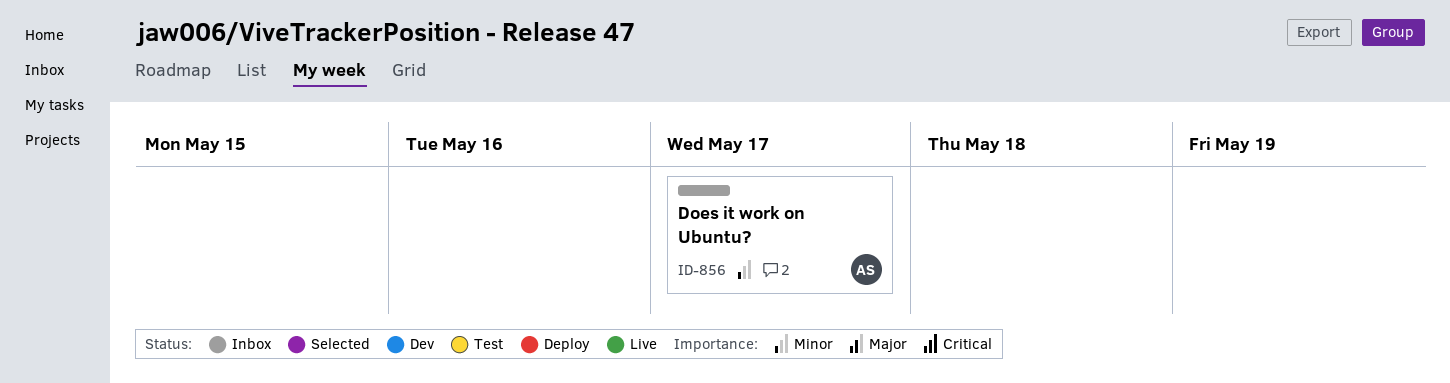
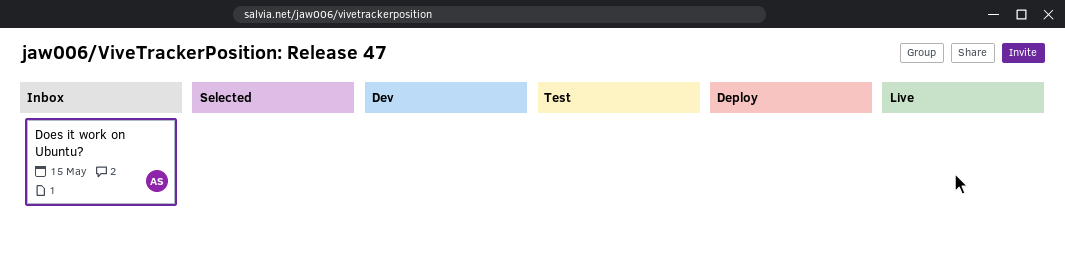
Does it work on Ubuntu?, due: May 17 -> May 15

